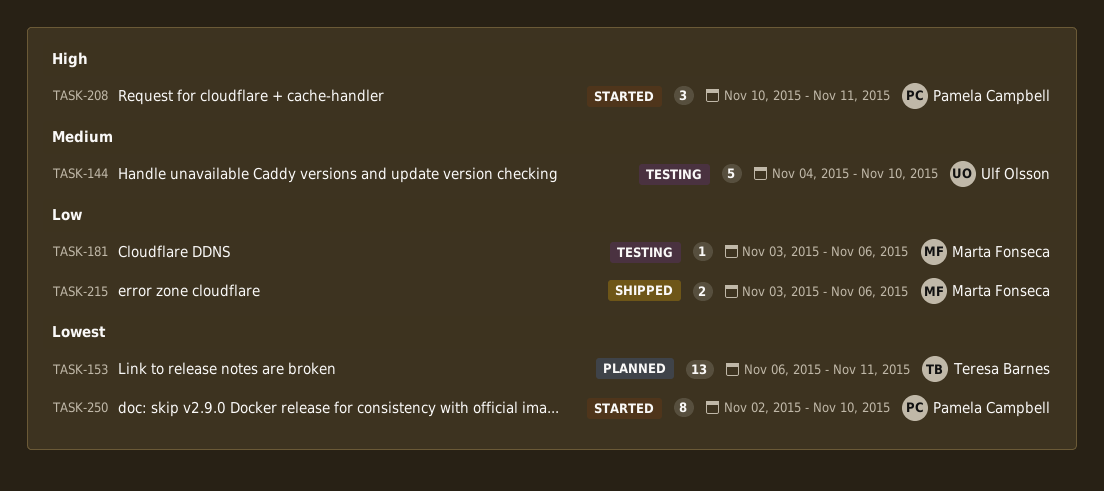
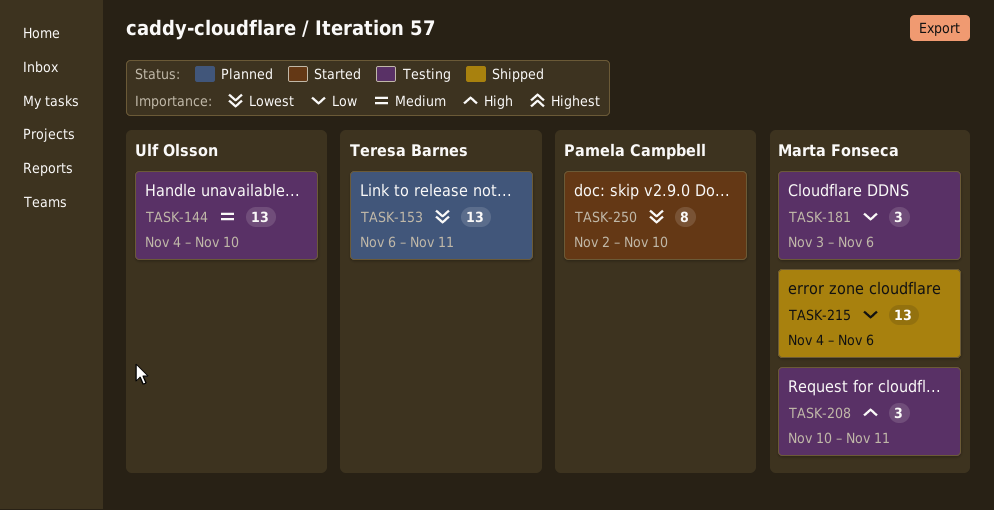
TASK-144, estimate: 5 -> 13
TASK-181, estimate: 1 -> 3
TASK-208, status: Started -> Testing
TASK-208, owner: Pamela Campbell -> Marta Fonseca
TASK-215, estimate: 2 -> 13
TASK-215, start: Nov 3 -> Nov 4

